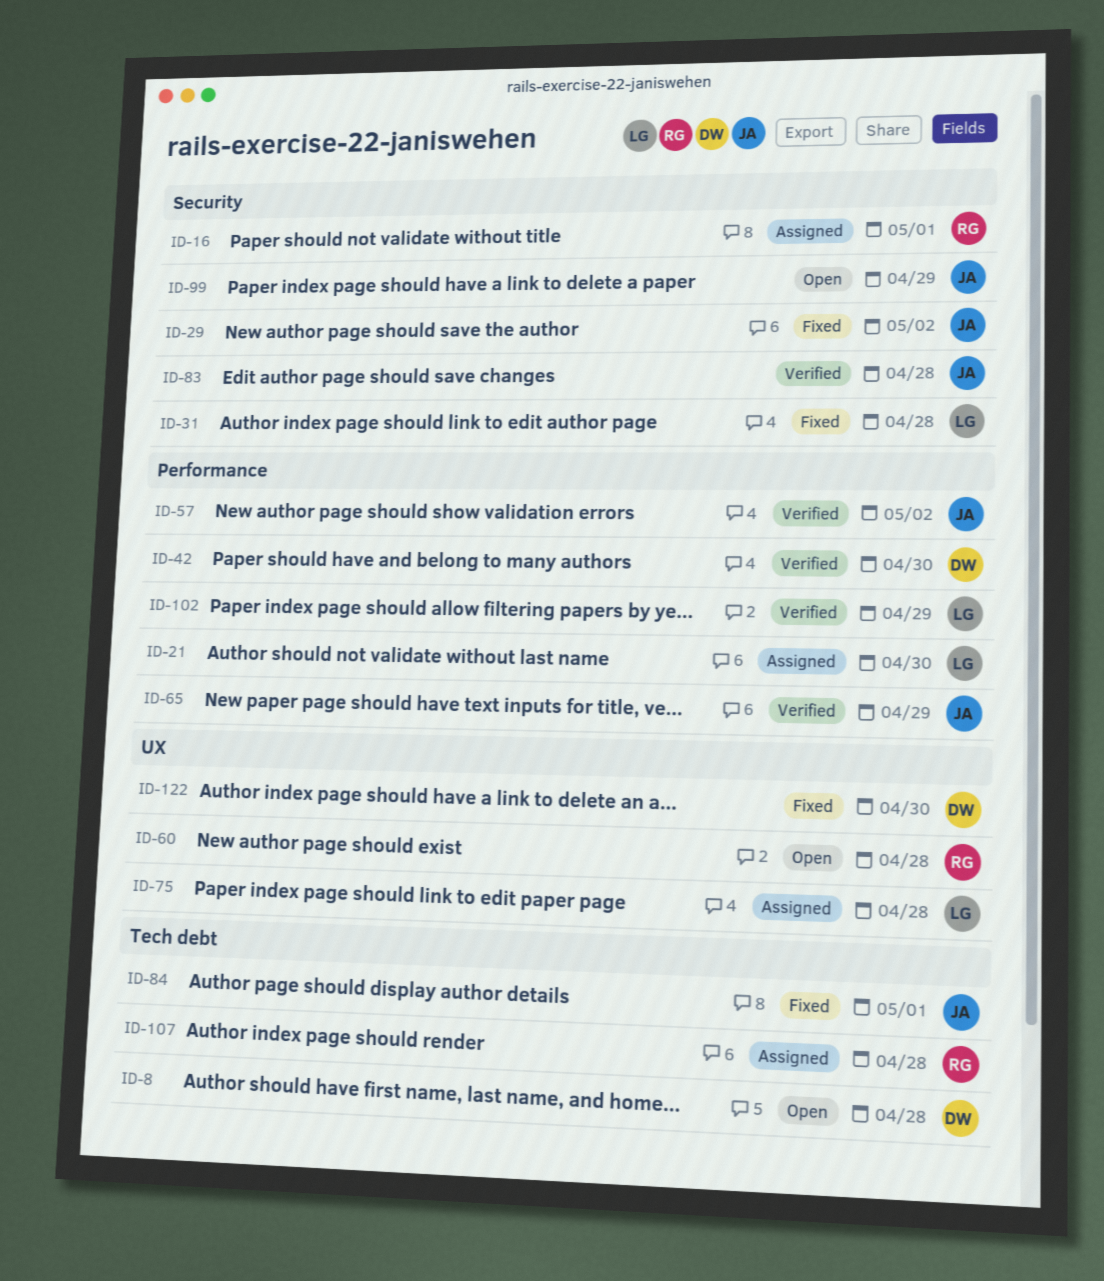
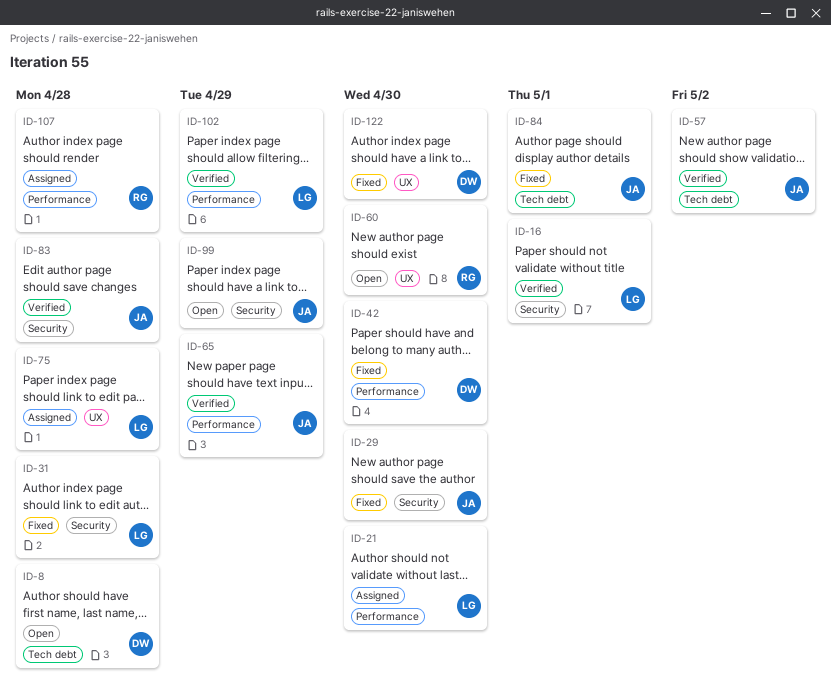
ID-16, status: Assigned -> Verified
ID-16, owner: RG -> LG
ID-29, due: May 2 -> Apr 30
ID-42, status: Verified -> Fixed
ID-57, label: Performance -> Tech debt
ID-60, due: Apr 28 -> Apr 30
ID-107, label: Tech debt -> Performance

